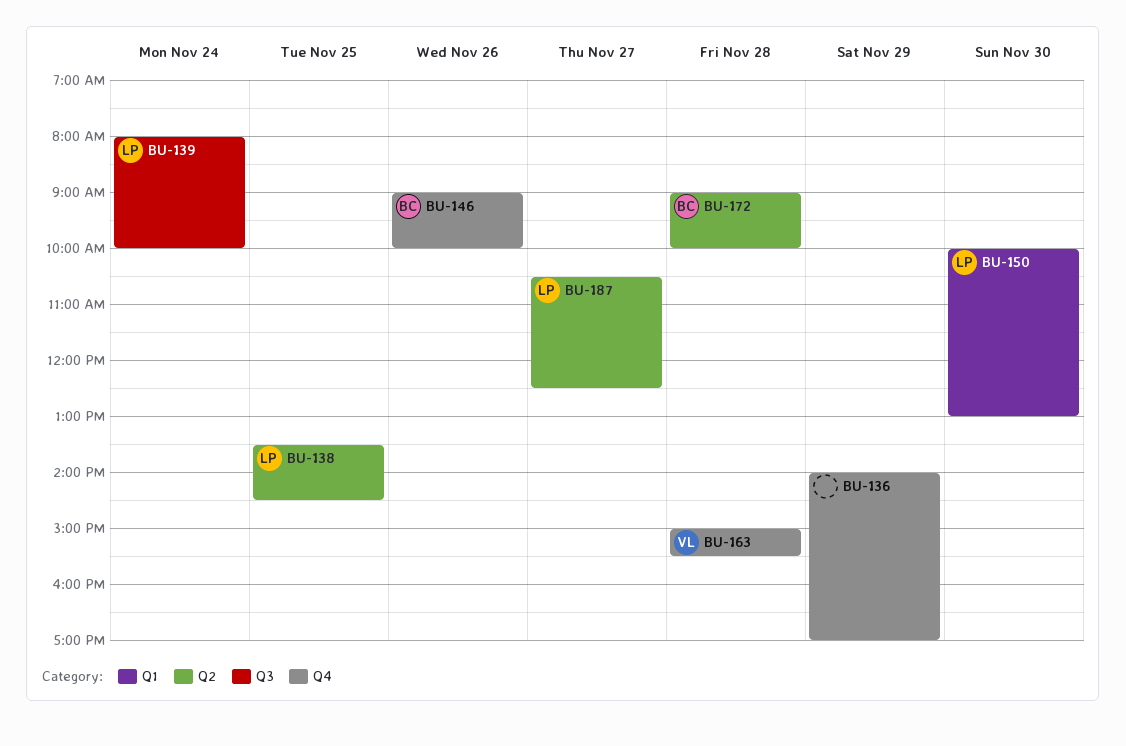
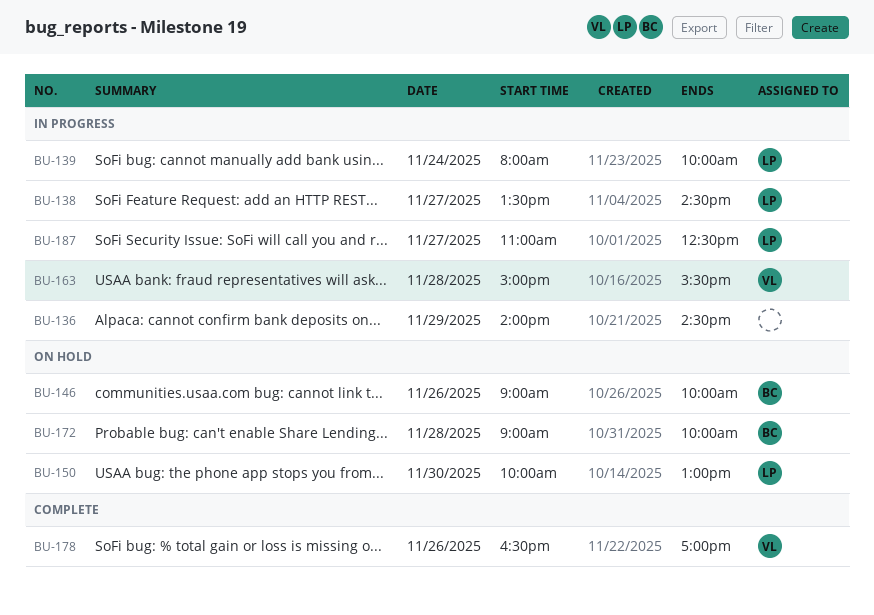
BU-136, ends: 17:00 -> 14:30
BU-138, day: Nov 25 -> Nov 27
BU-178: none -> present
BU-187, begins: 10:30 -> 11:00

